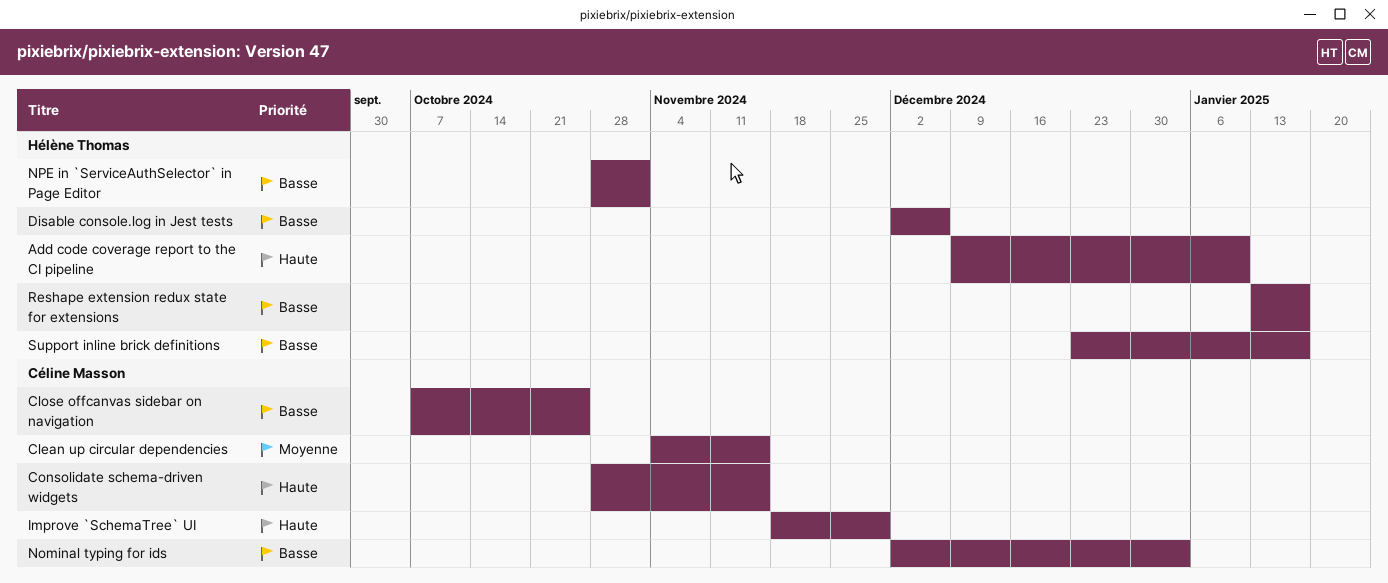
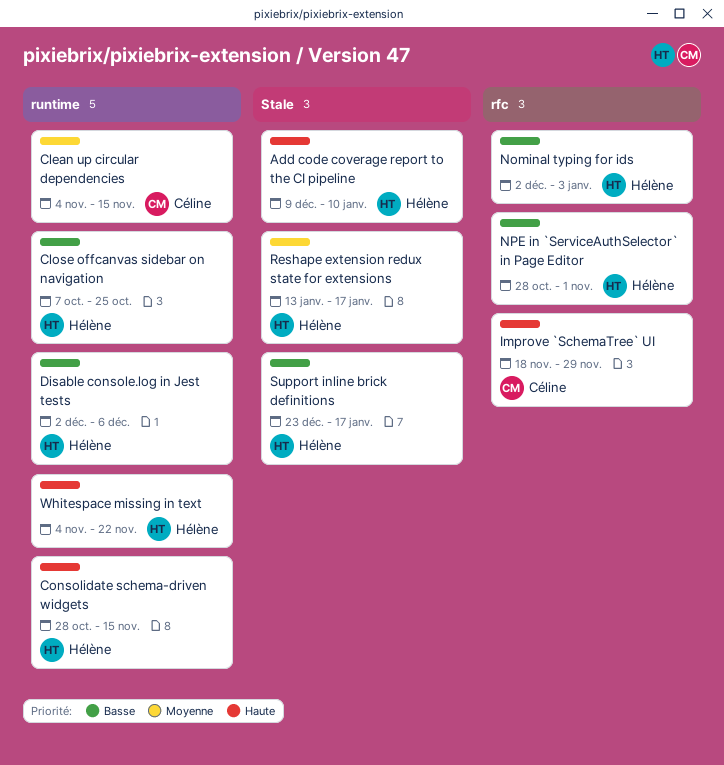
Close offcanvas sidebar on navigation, owner: Céline Masson -> Hélène Thomas
Consolidate schema-driven widgets, owner: Céline Masson -> Hélène Thomas
Nominal typing for ids, owner: Céline Masson -> Hélène Thomas
Reshape extension redux state for extensions, priority: Basse -> Moyenne
Whitespace missing in text: none -> present

